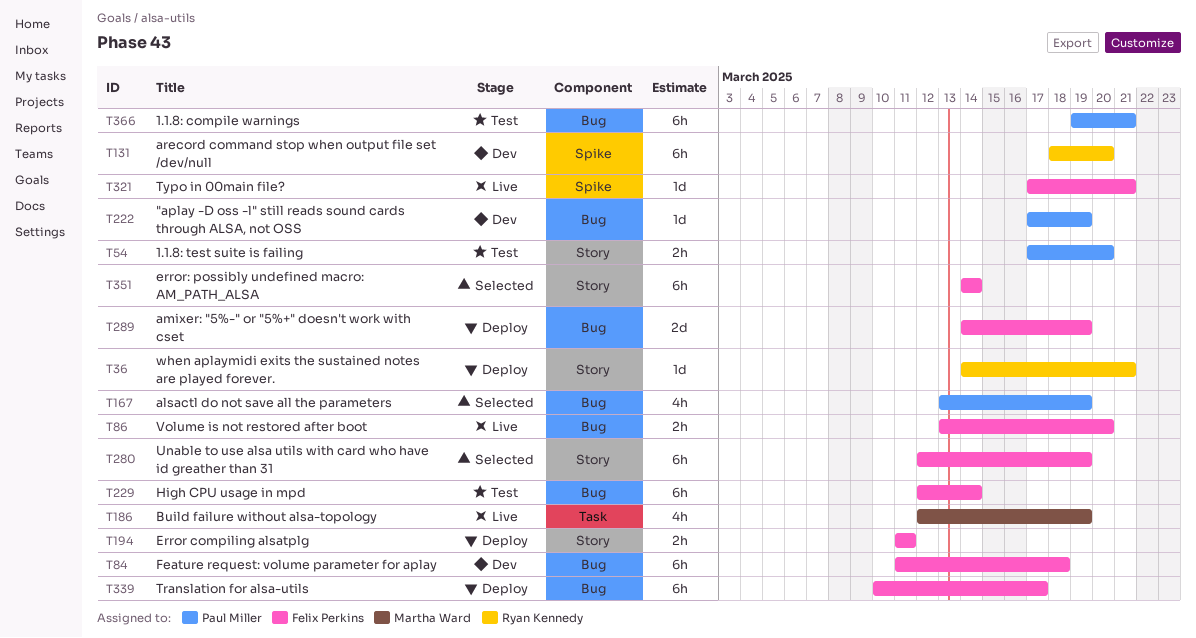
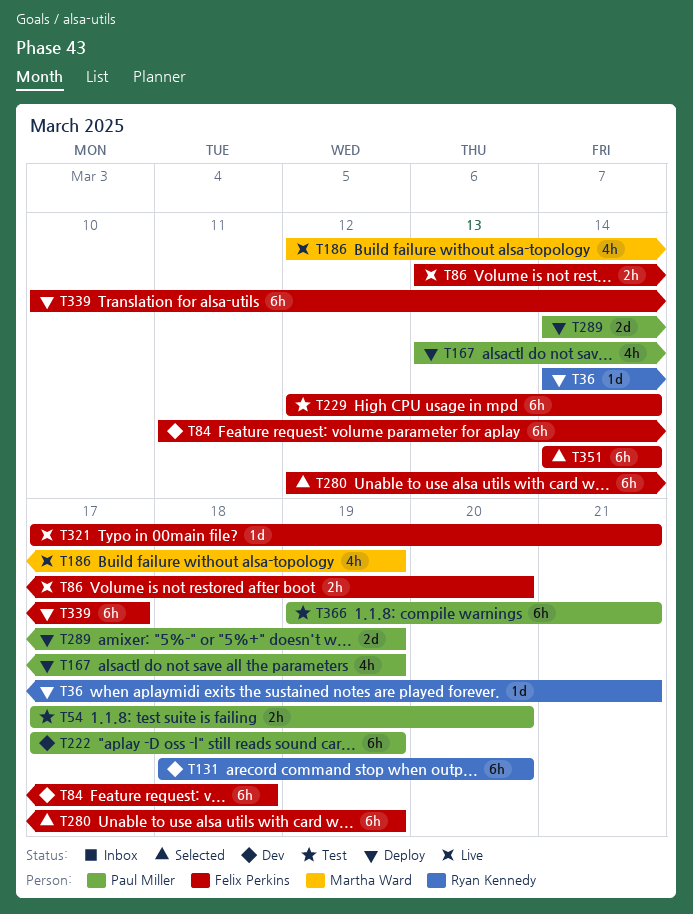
T167, status: Selected -> Deploy
T194: present -> none
T222, estimate: 1d -> 6h
T289, owner: Felix Perkins -> Paul Miller

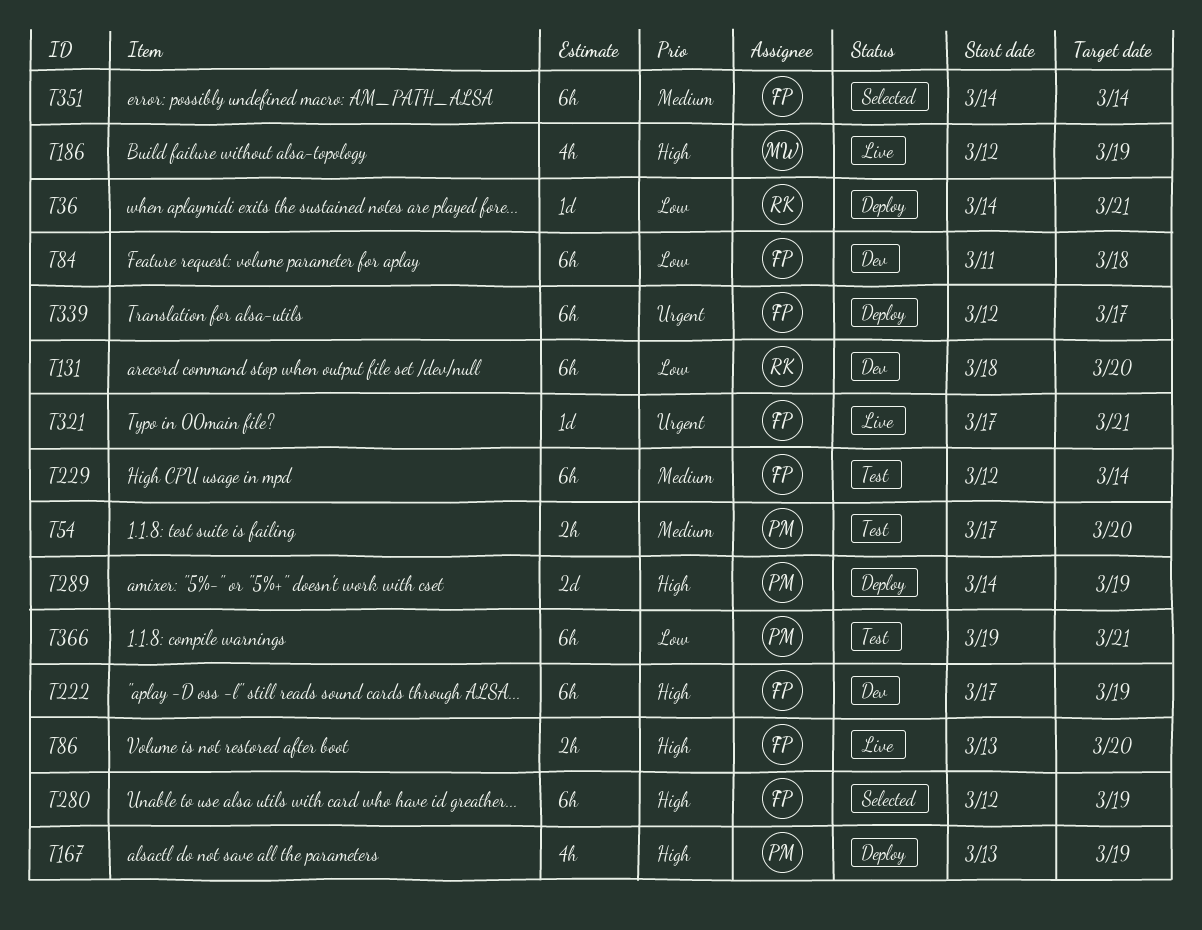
T222, owner: Paul Miller -> Felix Perkins
T339, start: Mar 10 -> Mar 12

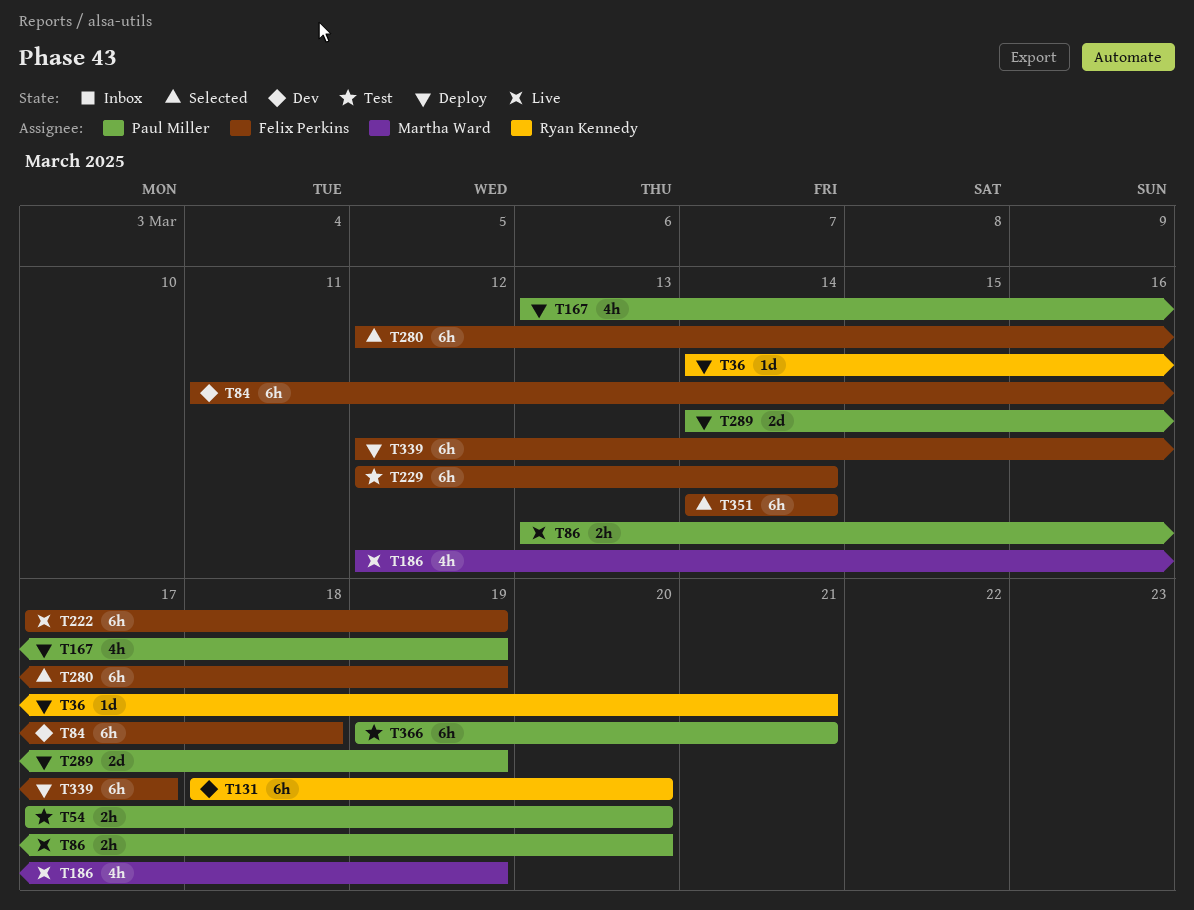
T86, owner: Felix Perkins -> Paul Miller
T222, status: Dev -> Live
T321: present -> none

